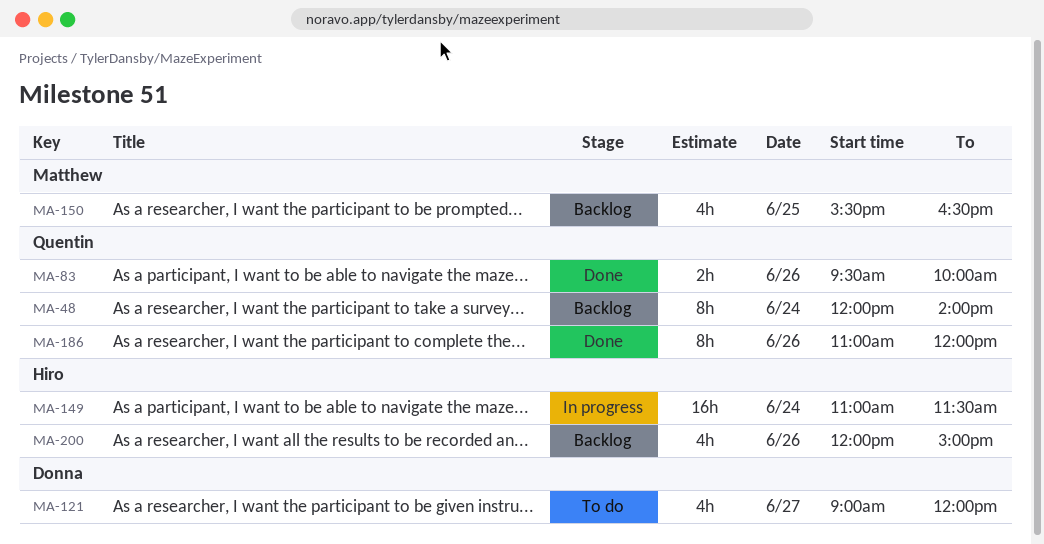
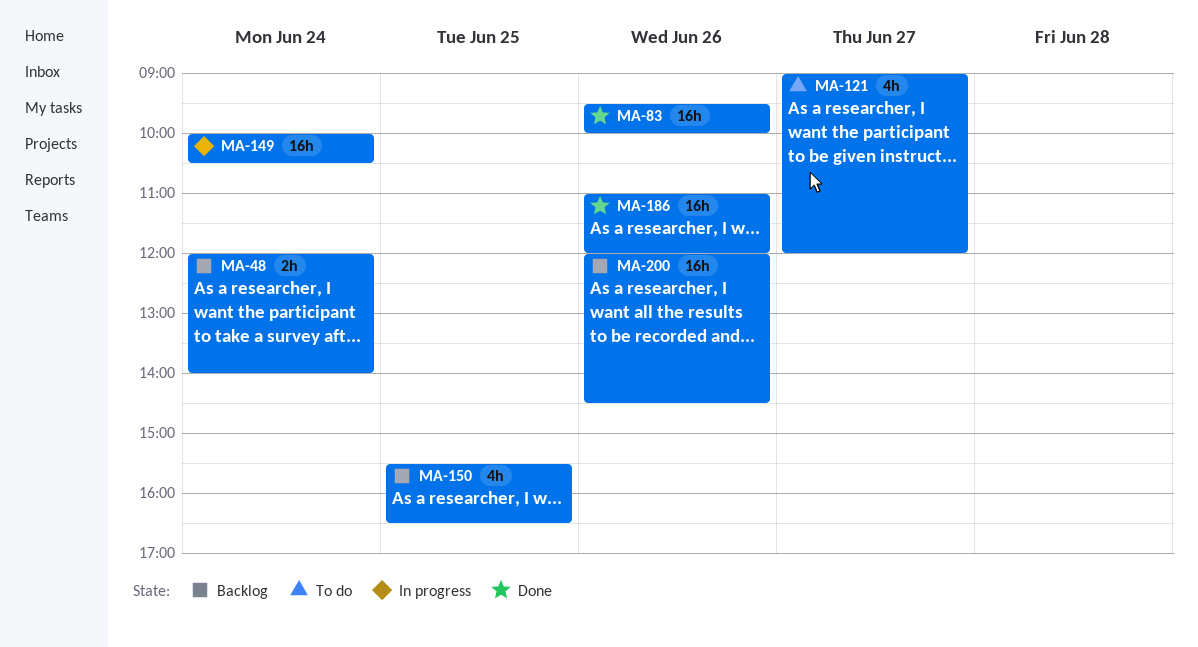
MA-48, estimate: 8h -> 2h
MA-83, estimate: 2h -> 16h
MA-149, begins: 11:00 -> 10:00
MA-149, ends: 11:30 -> 10:30
MA-186, estimate: 8h -> 16h
MA-200, estimate: 4h -> 16h
MA-200, ends: 15:00 -> 14:30

